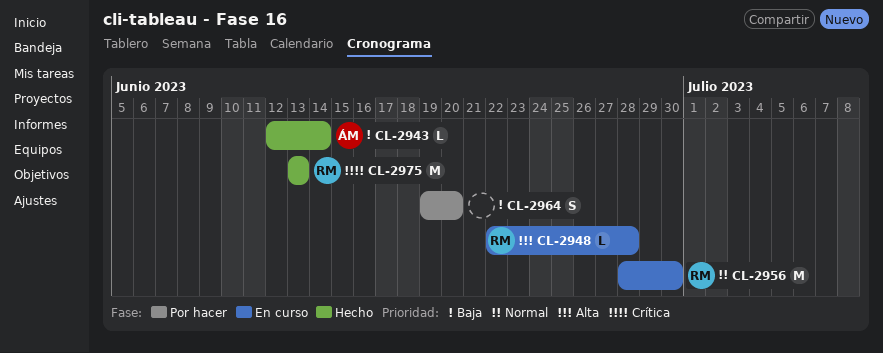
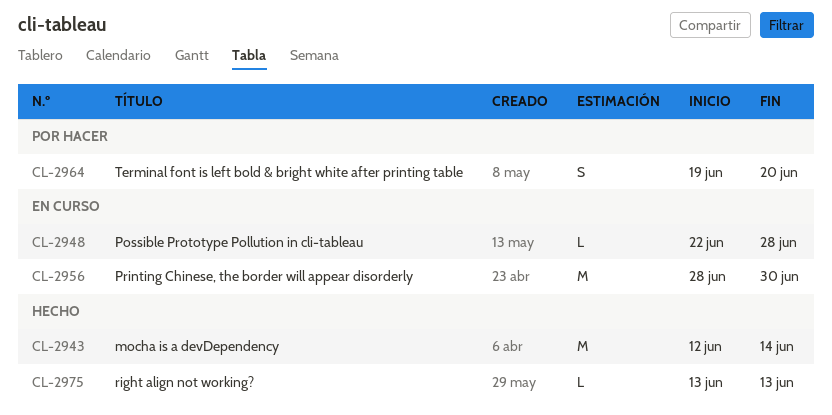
CL-2943, estimate: L -> M
CL-2975, estimate: M -> L

